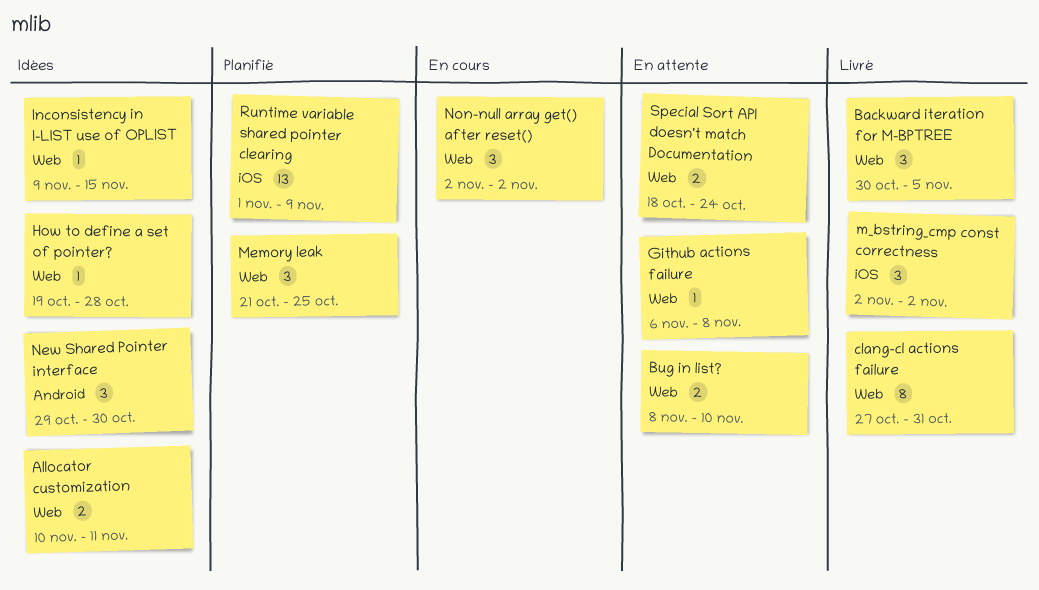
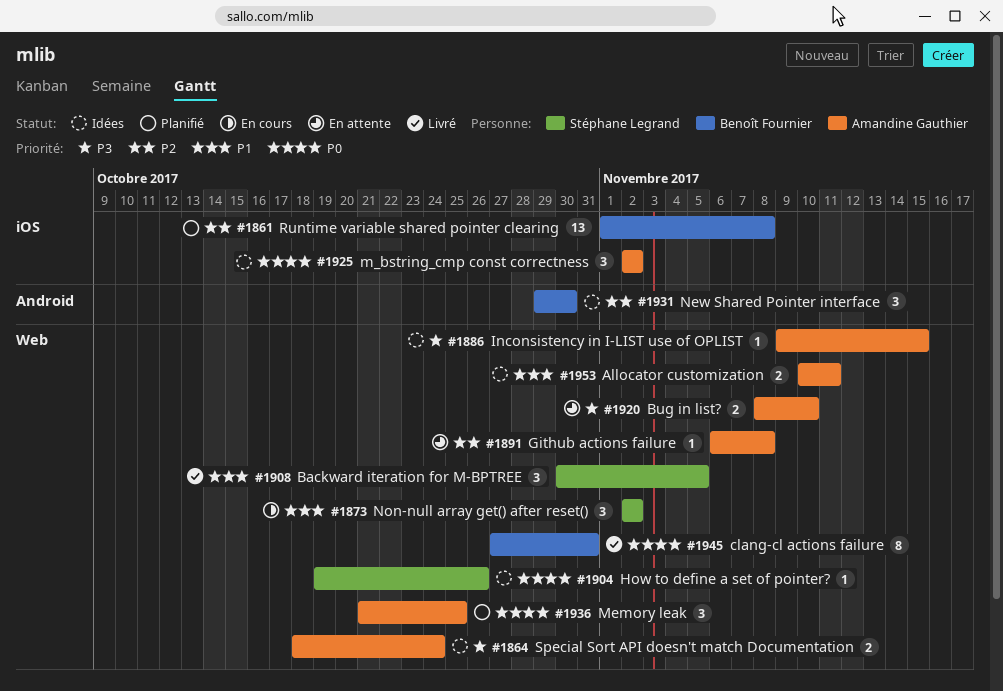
How to define a set of pointer?, due: Oct 28 -> Oct 26
m_bstring_cmp const correctness, status: Livré -> Idées
Runtime variable shared pointer clearing, due: Nov 9 -> Nov 8
Special Sort API doesn't match Documentation, status: En attente -> Idées

